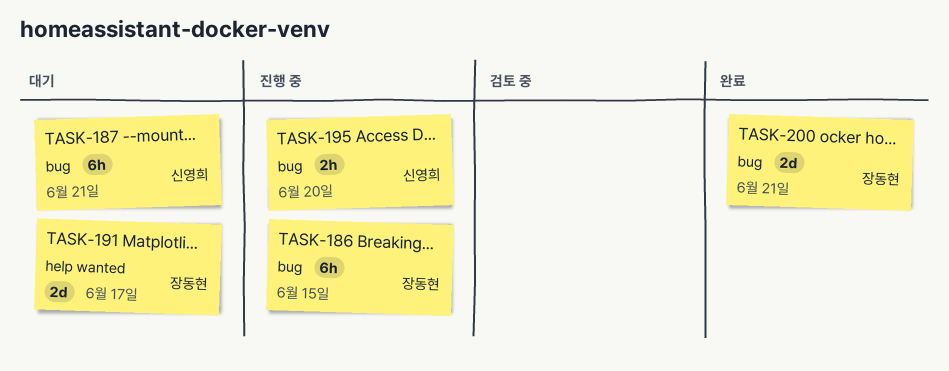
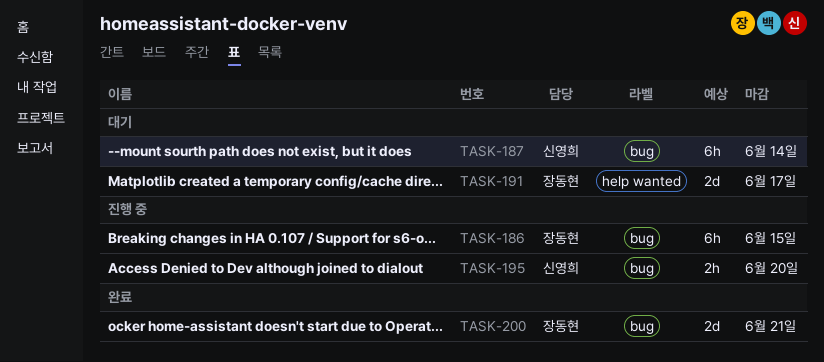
TASK-187, due: Jun 21 -> Jun 14

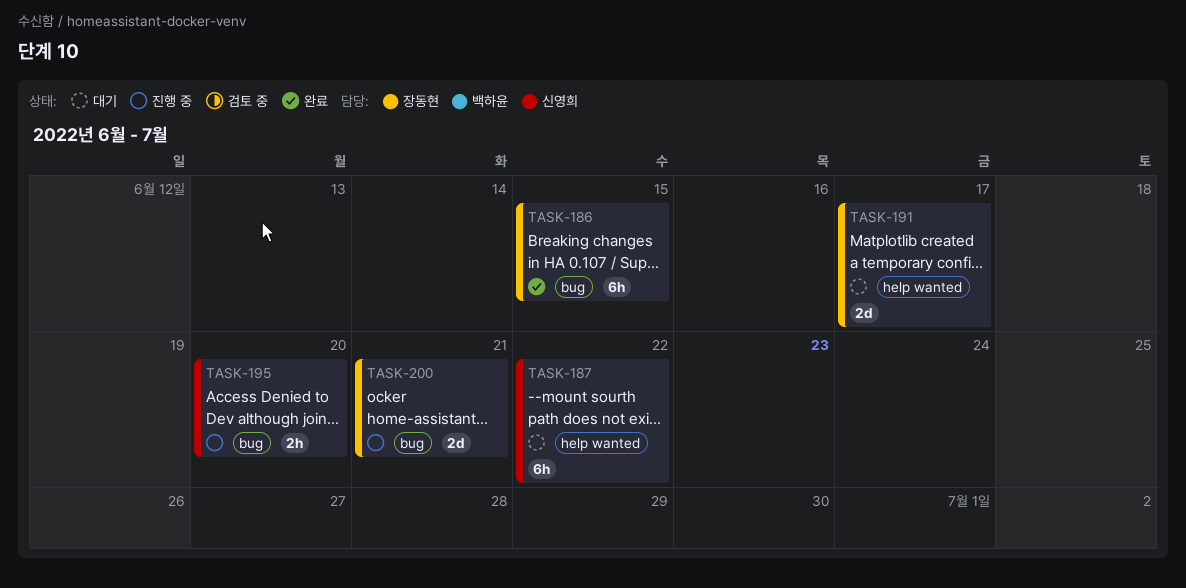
TASK-186, status: 진행 중 -> 완료
TASK-187, label: bug -> help wanted
TASK-187, due: Jun 14 -> Jun 22
TASK-200, status: 완료 -> 진행 중

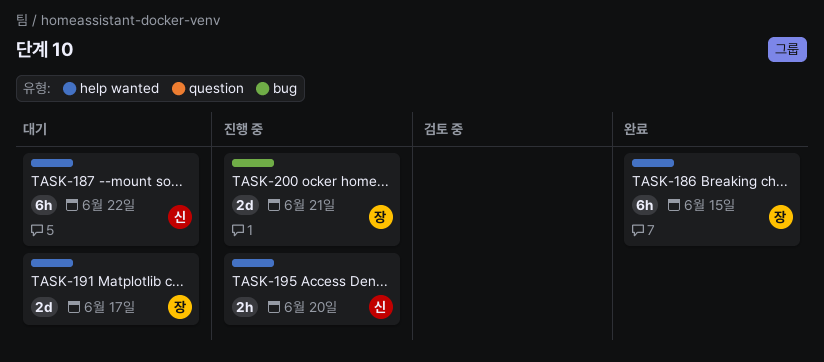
TASK-186, label: bug -> help wanted
TASK-195, label: bug -> help wanted

